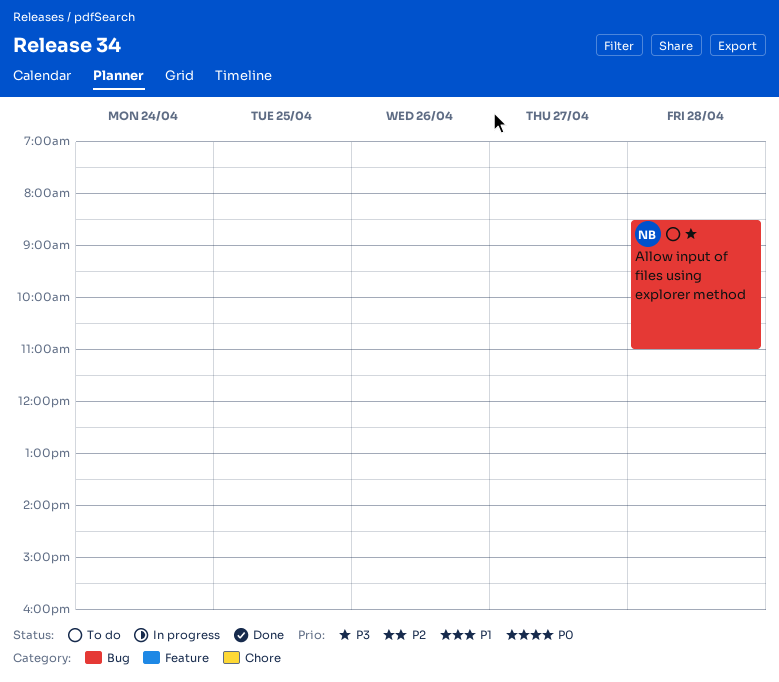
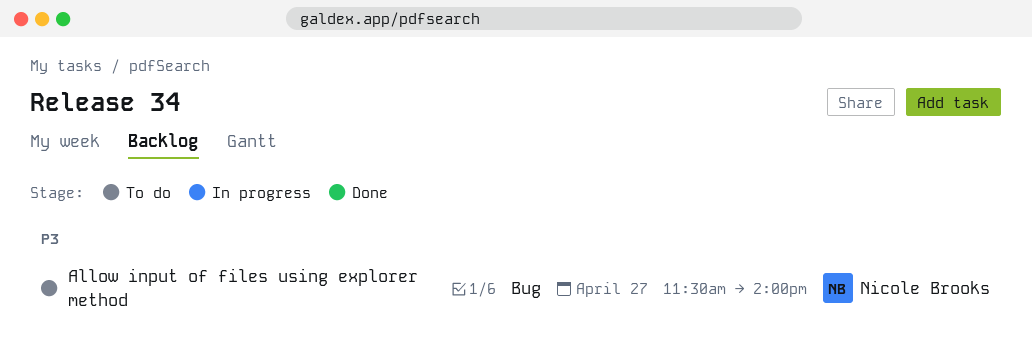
Allow input of files using explorer method, day: Apr 28 -> Apr 27
Allow input of files using explorer method, begins: 08:30 -> 11:30
Allow input of files using explorer method, ends: 11:00 -> 14:00

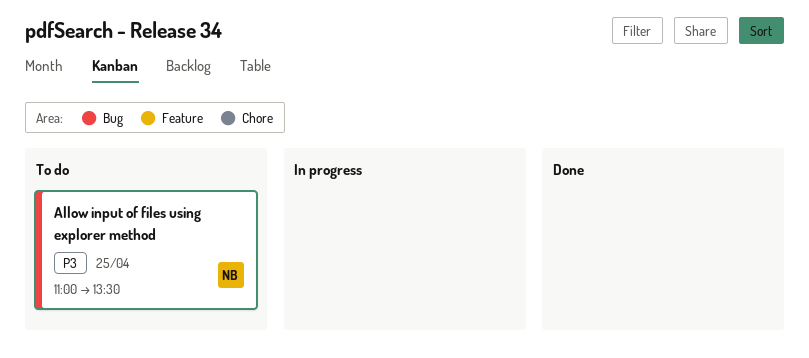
Allow input of files using explorer method, day: Apr 27 -> Apr 25
Allow input of files using explorer method, begins: 11:30 -> 11:00
Allow input of files using explorer method, ends: 14:00 -> 13:30

